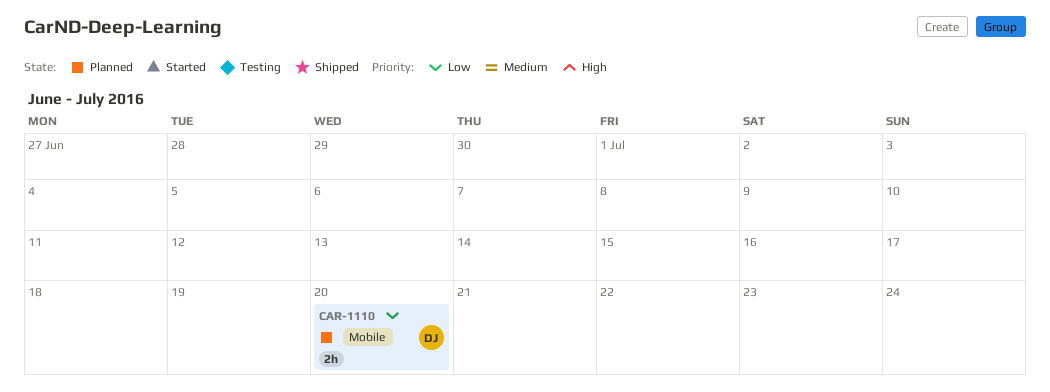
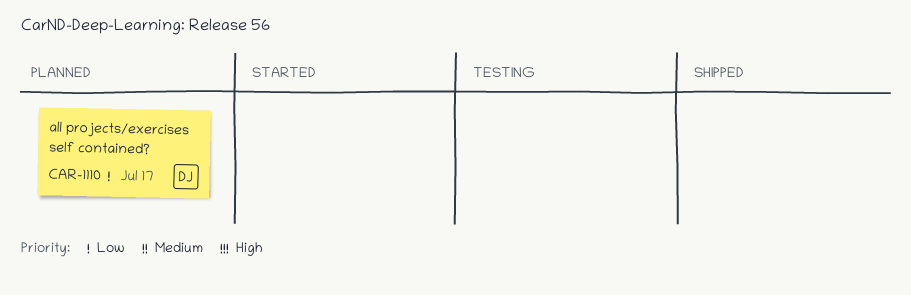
CAR-1110, due: Jul 20 -> Jul 17

